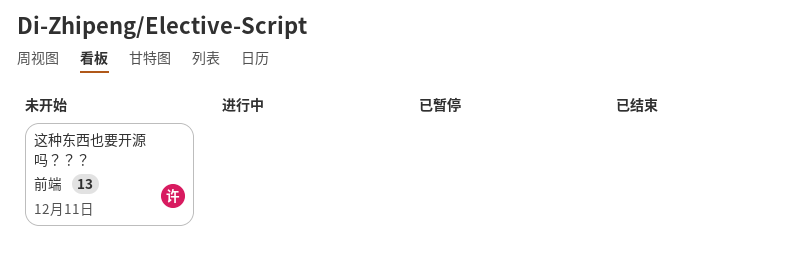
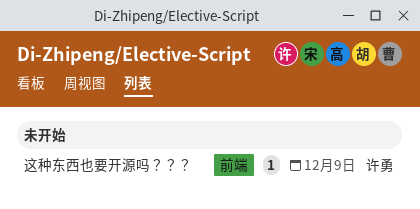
这种东西也要开源吗？？？, estimate: 13 -> 1
这种东西也要开源吗？？？, due: Dec 11 -> Dec 9

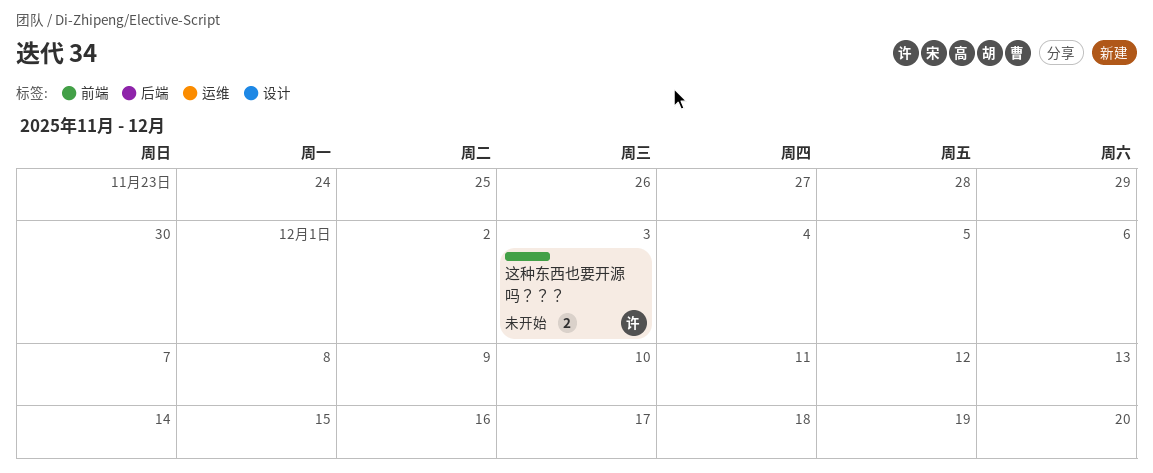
这种东西也要开源吗？？？, estimate: 1 -> 2
这种东西也要开源吗？？？, due: Dec 9 -> Dec 3

